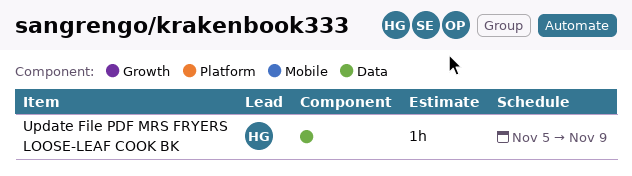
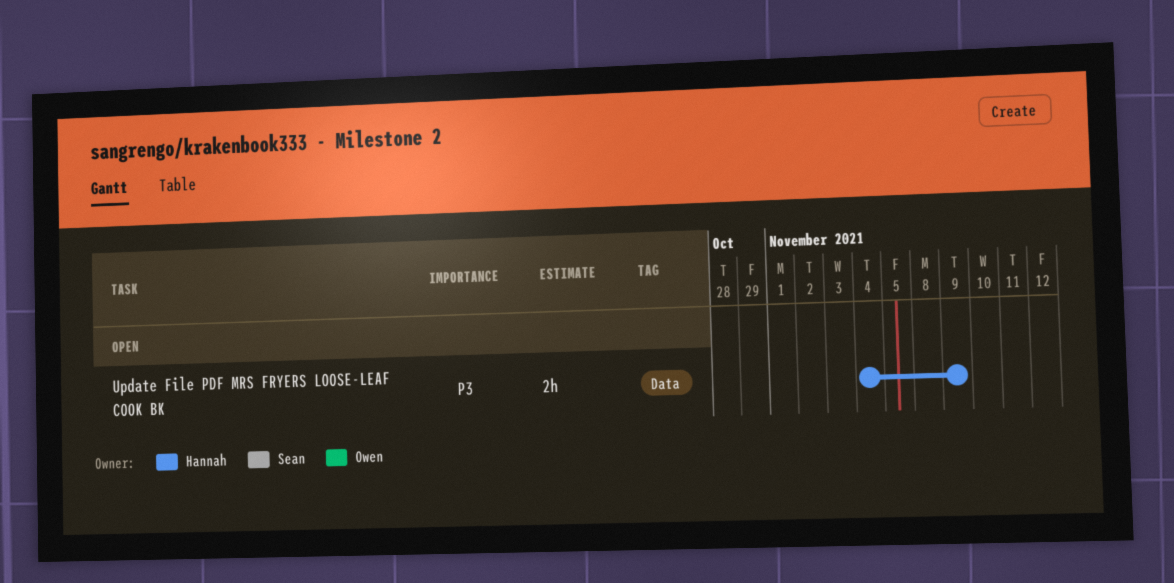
Update File PDF MRS FRYERS LOOSE-LEAF COOK BK, estimate: 1h -> 2h
Update File PDF MRS FRYERS LOOSE-LEAF COOK BK, start: Nov 5 -> Nov 4

